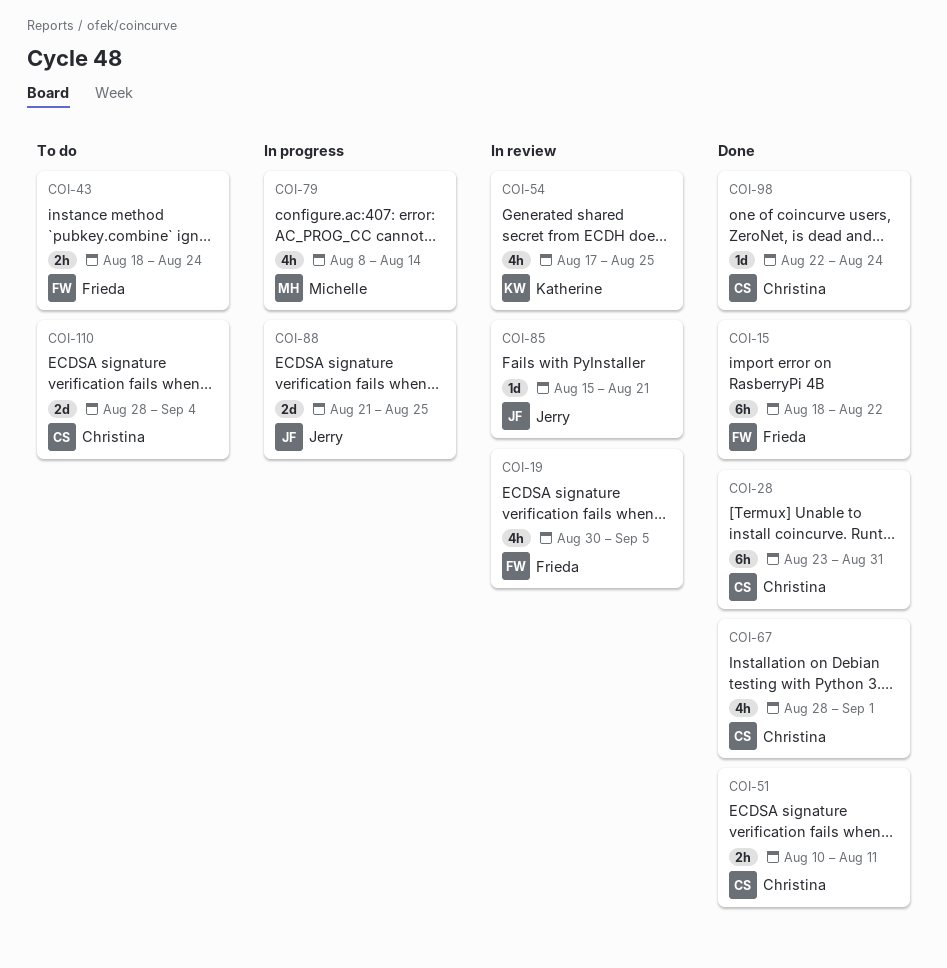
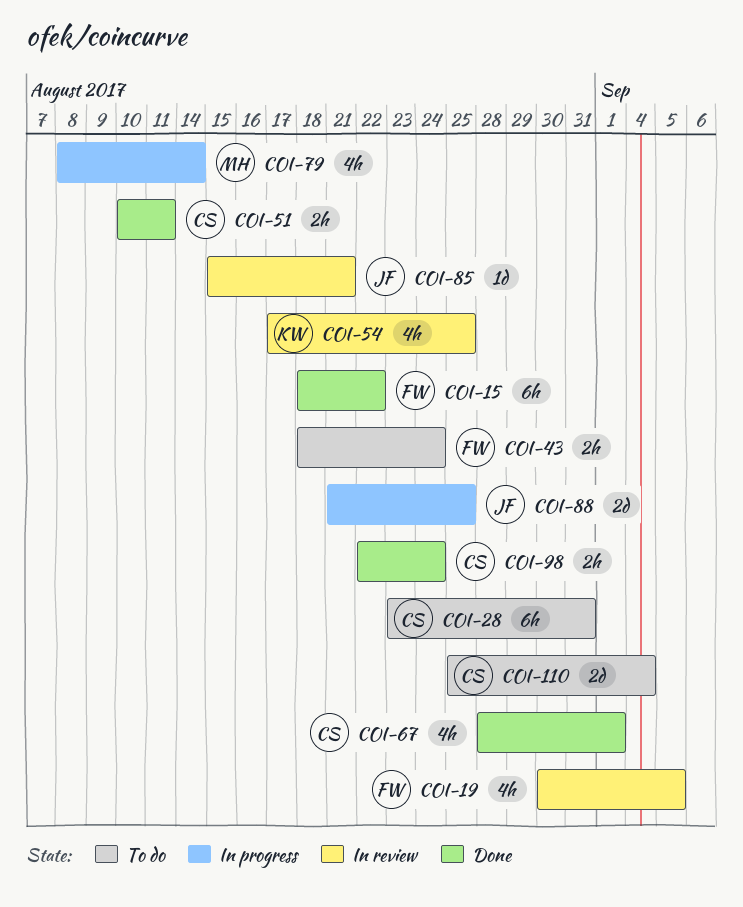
COI-28, status: Done -> To do
COI-98, estimate: 1d -> 2h
COI-110, start: Aug 28 -> Aug 25

